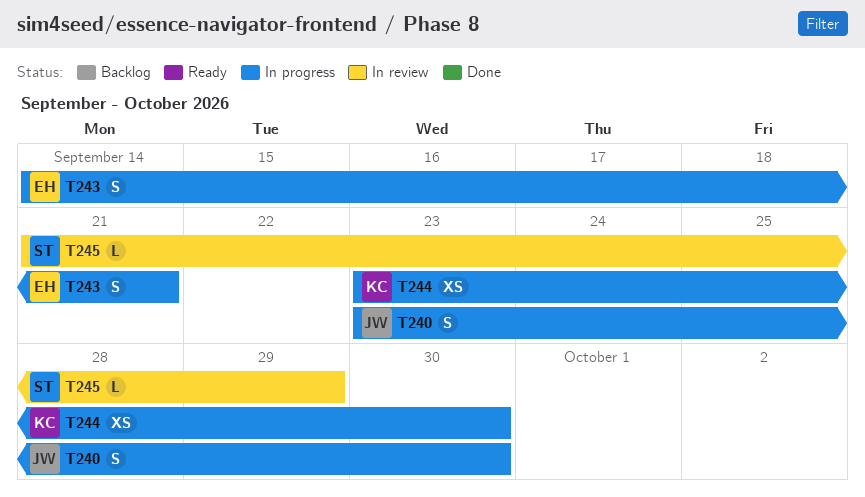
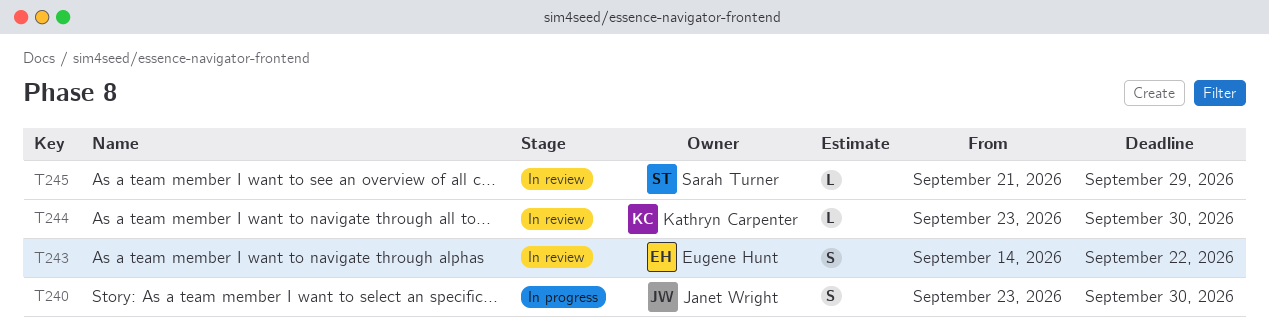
T243, status: In progress -> In review
T243, due: Sep 21 -> Sep 22
T244, status: In progress -> In review
T244, estimate: XS -> L

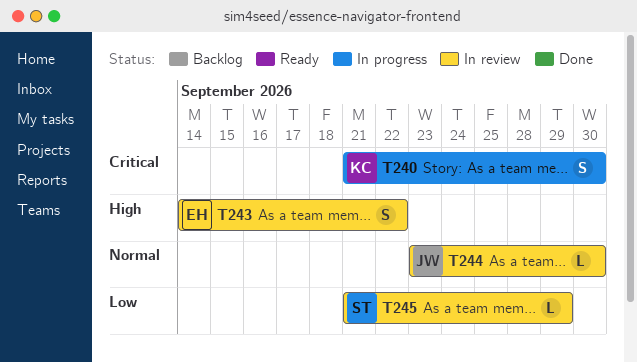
T240, owner: Janet Wright -> Kathryn Carpenter
T240, start: Sep 23 -> Sep 21
T244, owner: Kathryn Carpenter -> Janet Wright

